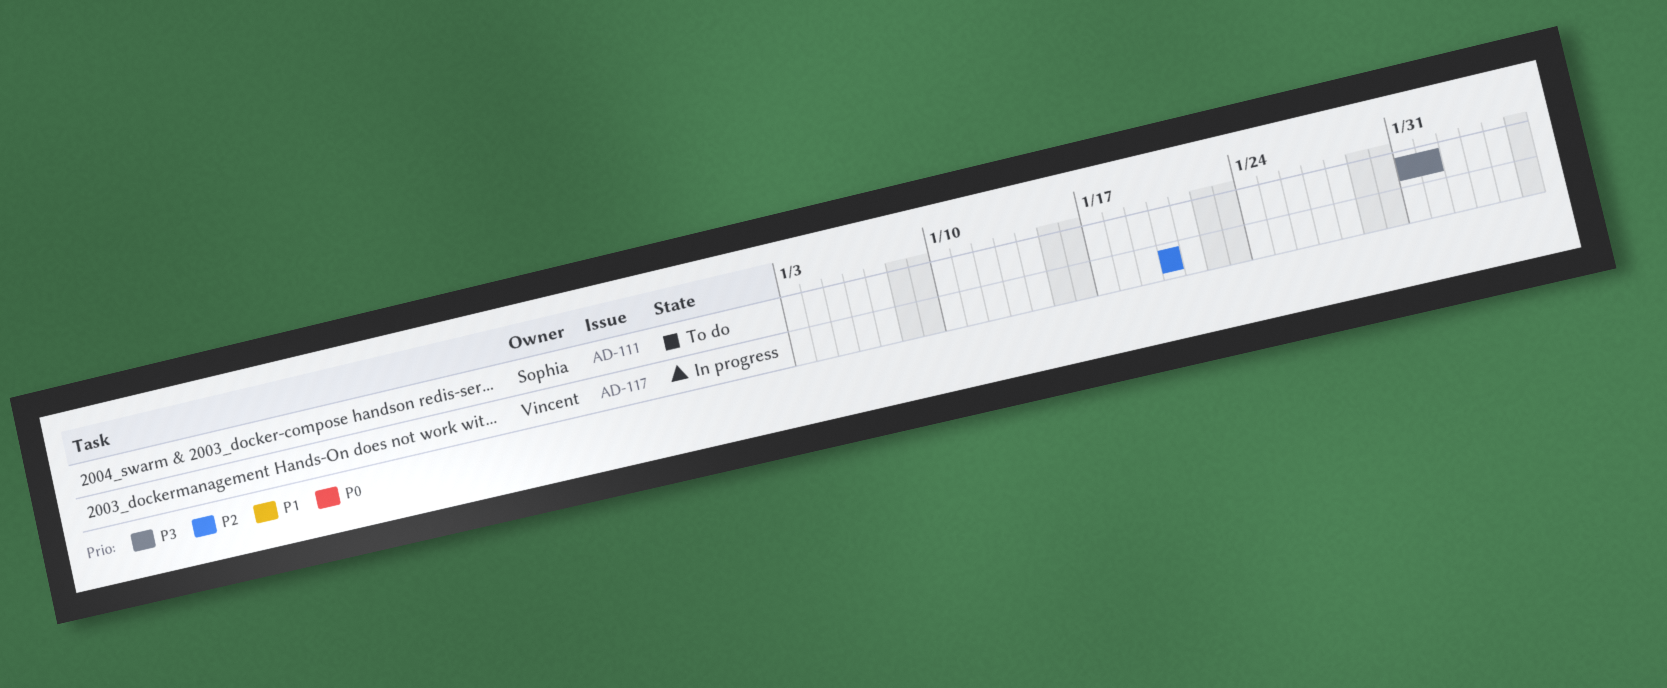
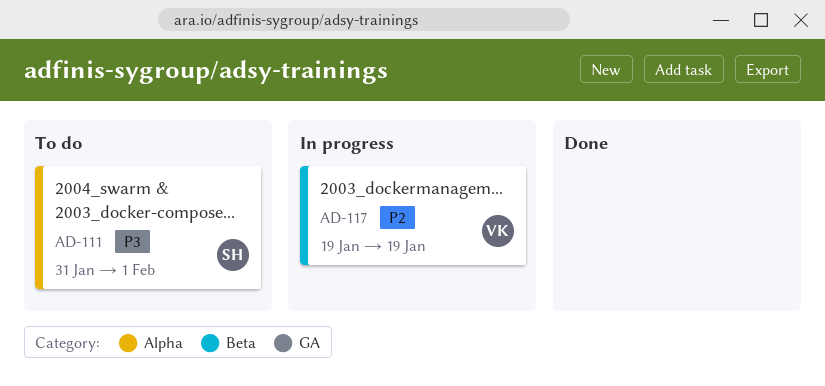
AD-117, start: Jan 20 -> Jan 19
AD-117, due: Jan 20 -> Jan 19

